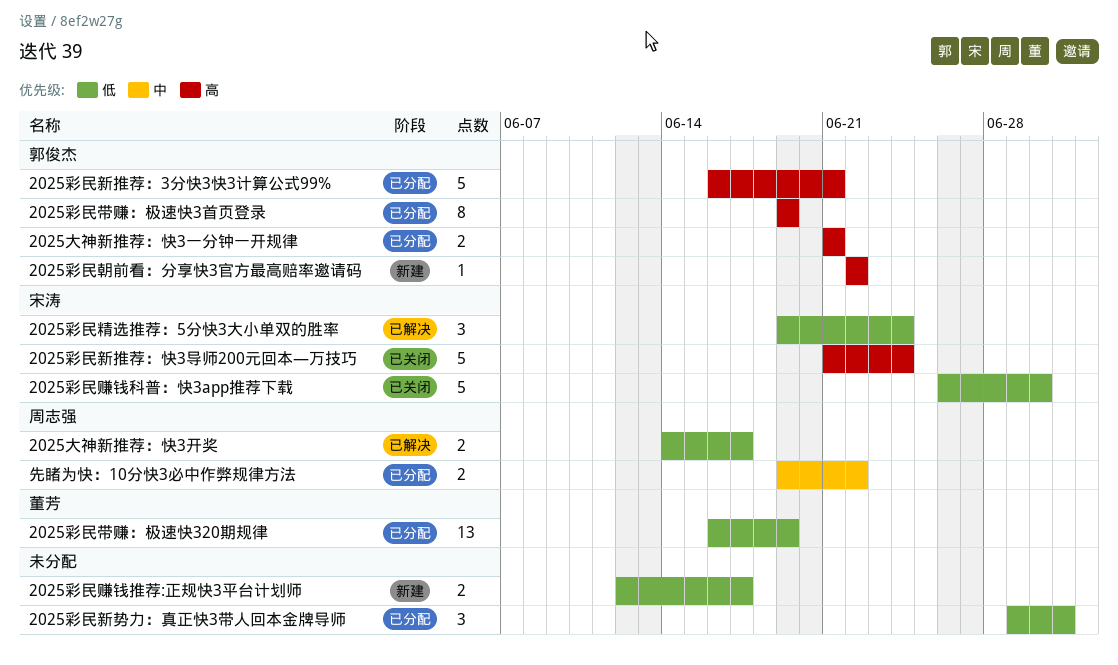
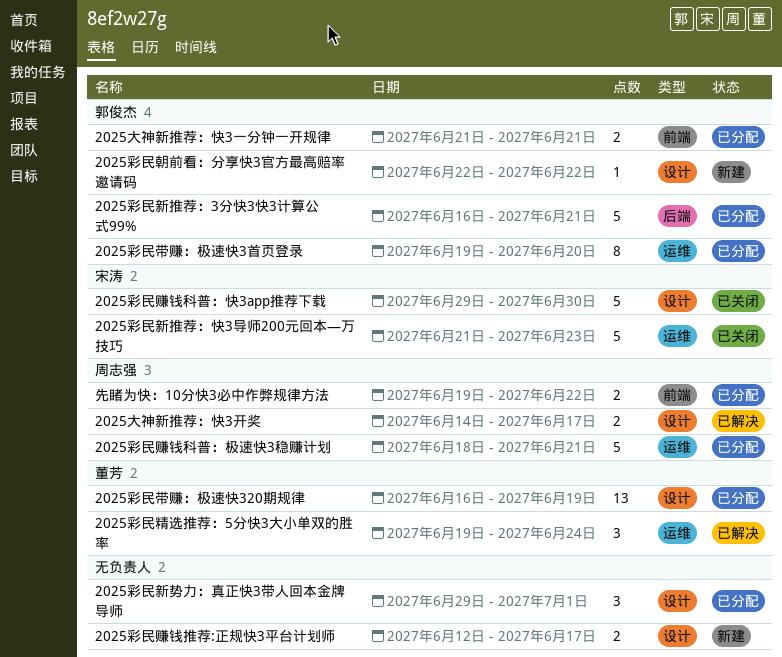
2025彩民带赚：极速快3首页登录, due: Jun 19 -> Jun 20
2025彩民新推荐：快3导师200元回本—万技巧, due: Jun 24 -> Jun 23
2025彩民精选推荐：5分快3大小单双的胜率, owner: 宋涛 -> 董芳
2025彩民赚钱科普：快3app推荐下载, start: Jun 26 -> Jun 29
2025彩民赚钱科普：极速快3稳赚计划: none -> present

